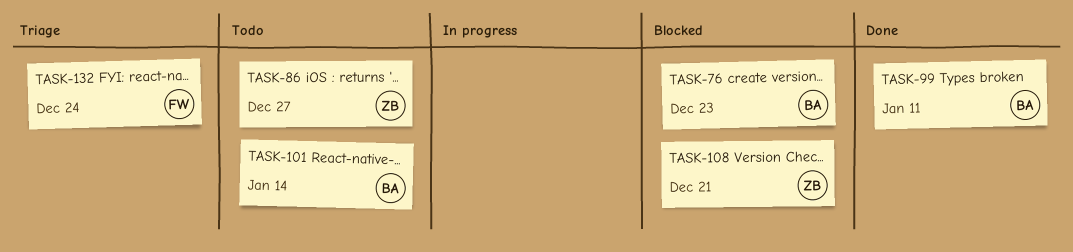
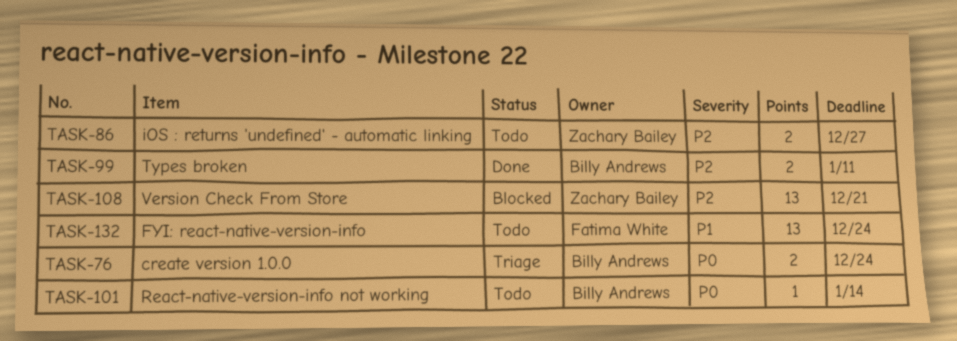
TASK-76, status: Blocked -> Triage
TASK-76, due: Dec 23 -> Dec 24
TASK-132, status: Triage -> Todo

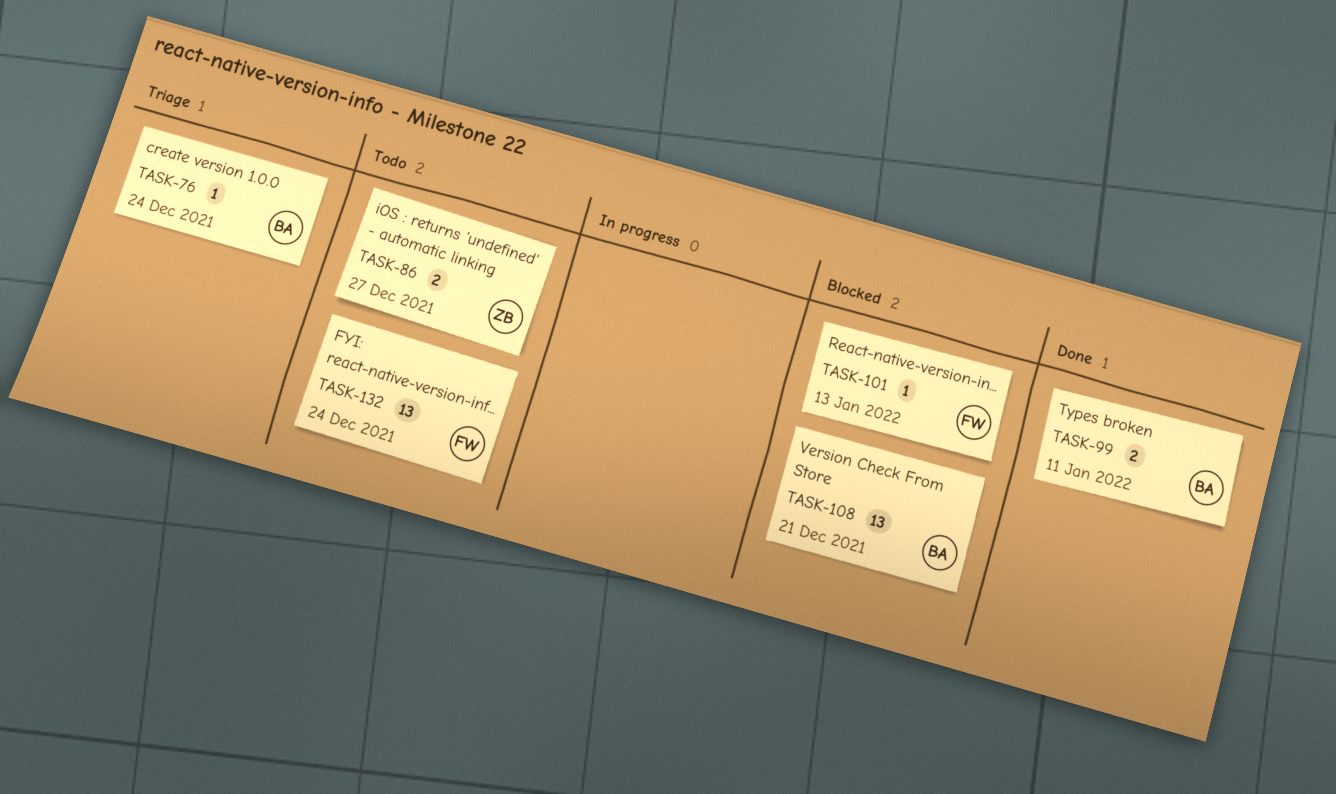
TASK-76, estimate: 2 -> 1
TASK-101, status: Todo -> Blocked
TASK-101, owner: Billy Andrews -> Fatima White
TASK-101, due: Jan 14 -> Jan 13
TASK-108, owner: Zachary Bailey -> Billy Andrews

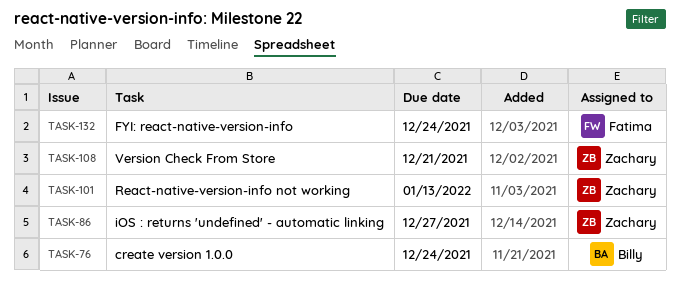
TASK-99: present -> none
TASK-101, owner: Fatima -> Zachary
TASK-108, owner: Billy -> Zachary

